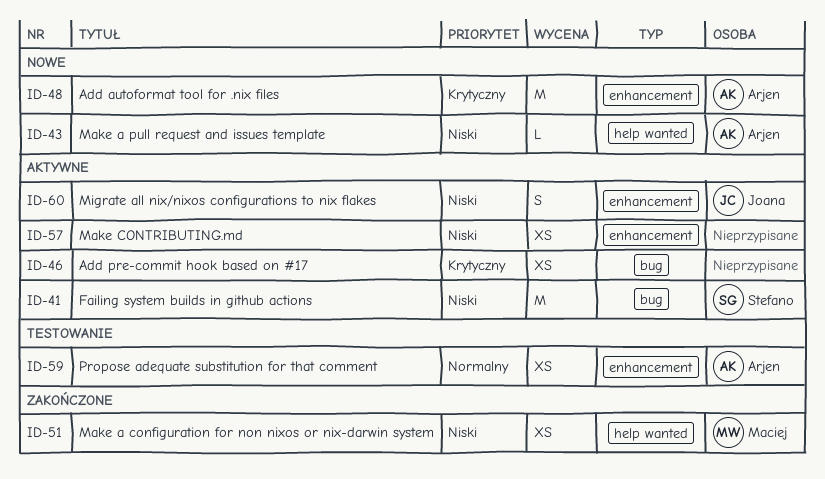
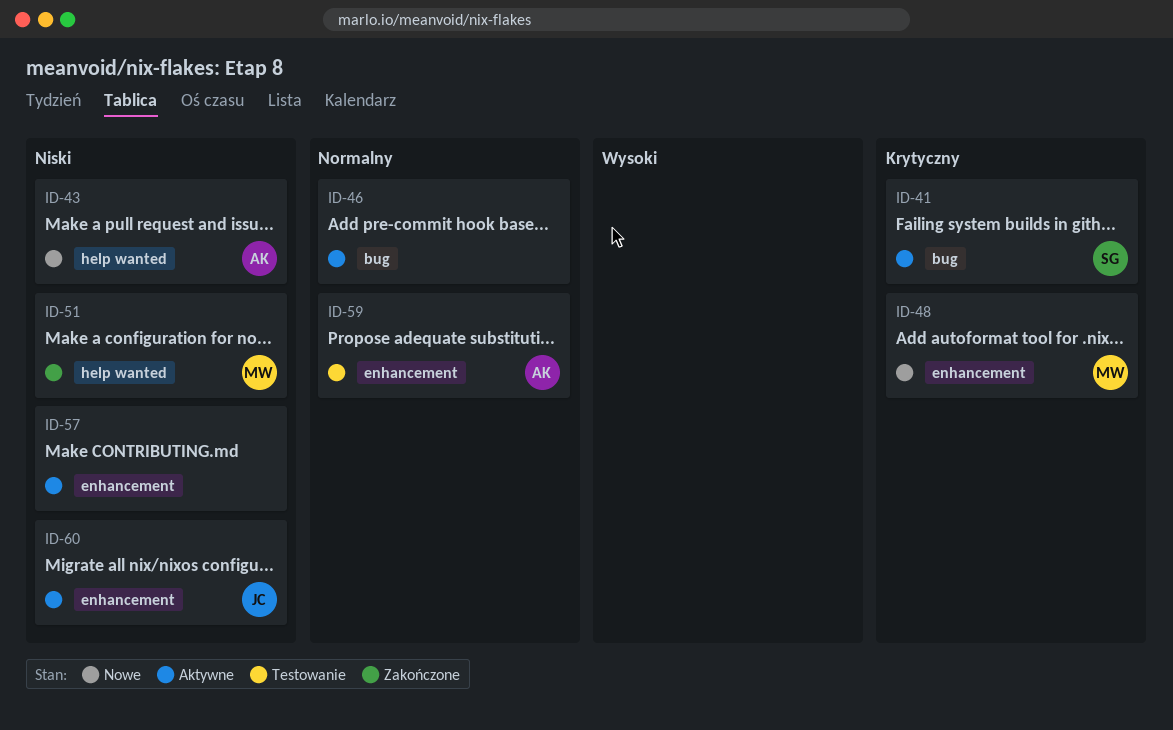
ID-41, priority: Niski -> Krytyczny
ID-46, priority: Krytyczny -> Normalny
ID-48, owner: Arjen -> Maciej

